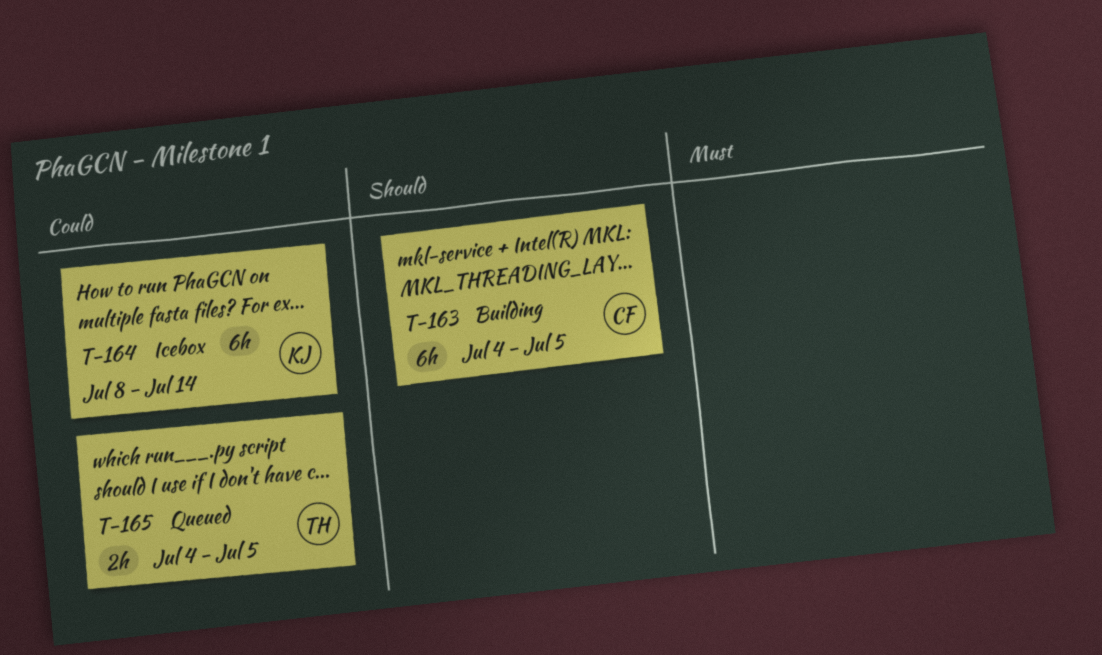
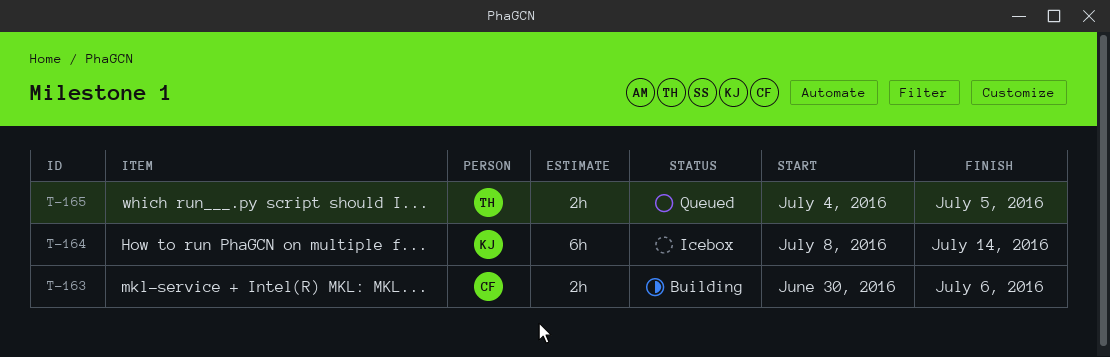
T-163, estimate: 6h -> 2h
T-163, start: Jul 4 -> Jun 30
T-163, due: Jul 5 -> Jul 6

